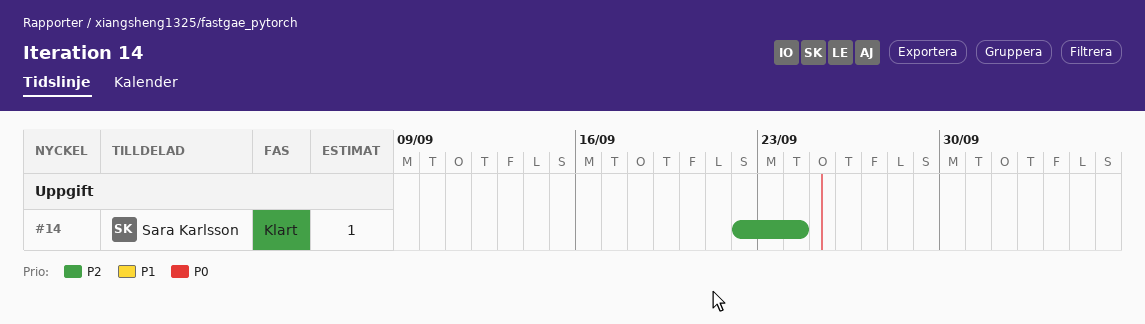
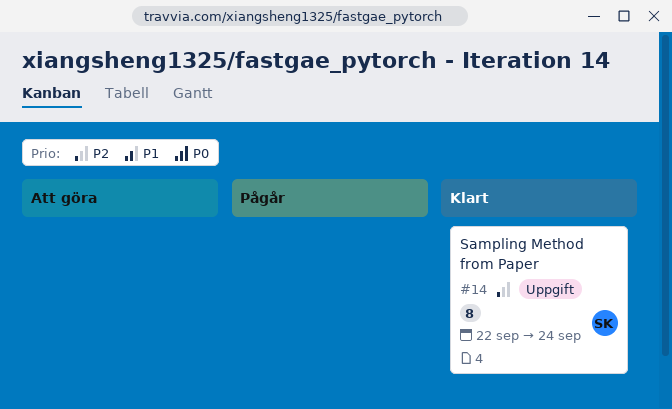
#14, estimate: 1 -> 8

